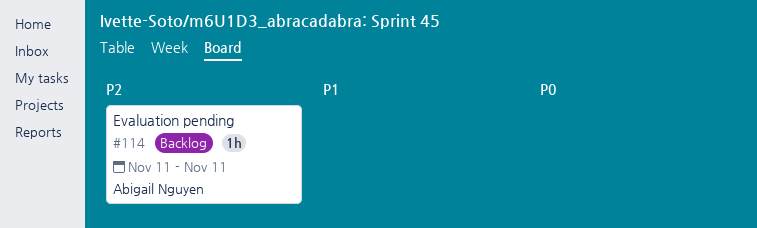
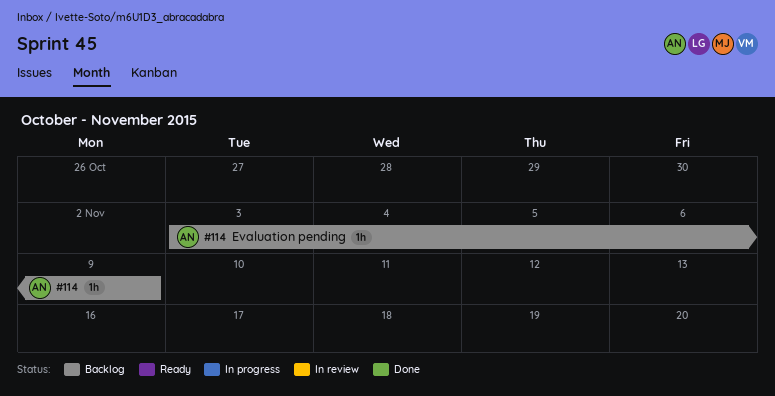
#114, start: Nov 11 -> Nov 3
#114, due: Nov 11 -> Nov 9

